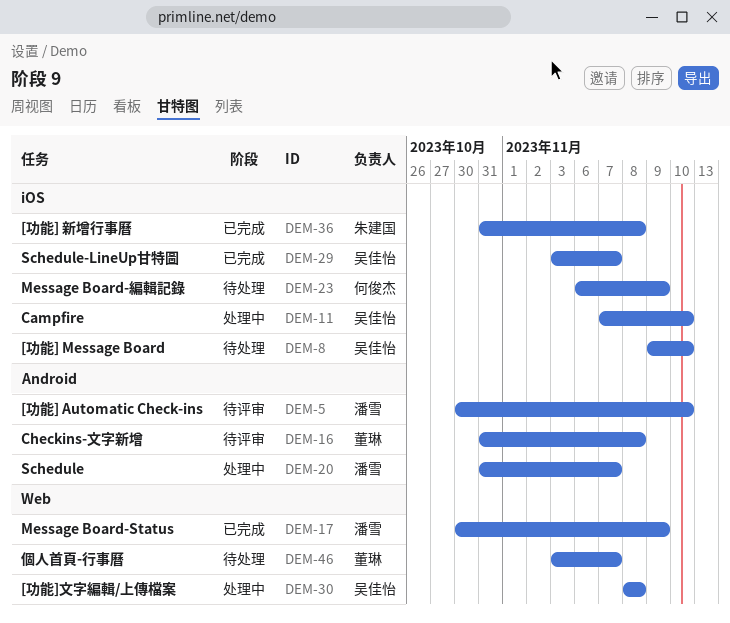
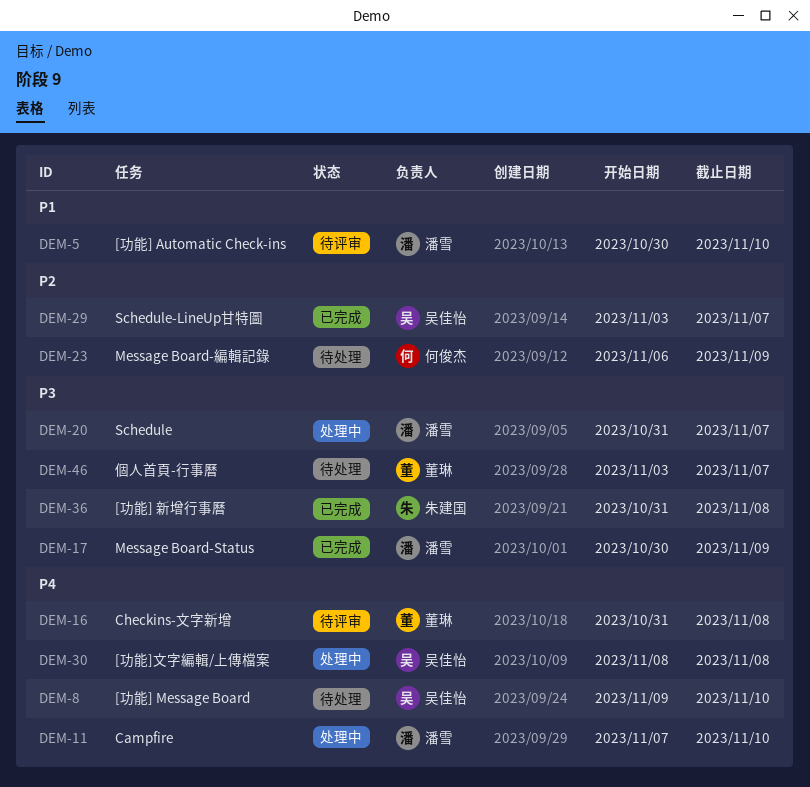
DEM-11, owner: 吴佳怡 -> 潘雪

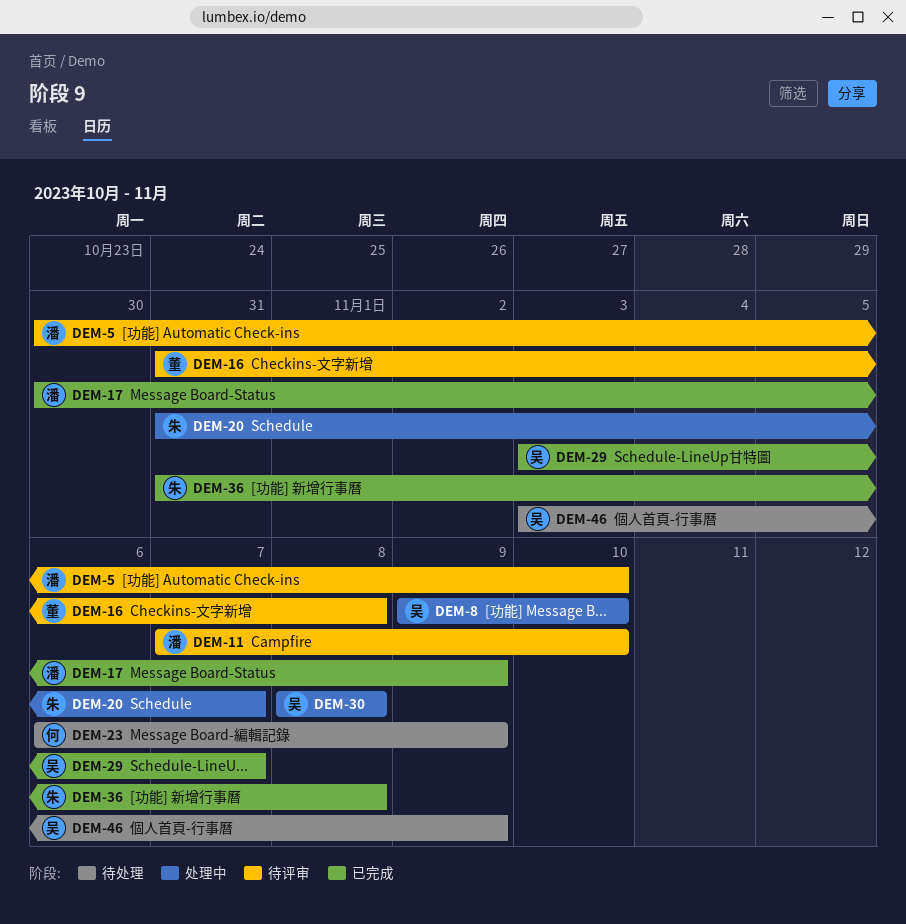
DEM-8, status: 待处理 -> 处理中
DEM-11, status: 处理中 -> 待评审
DEM-20, owner: 潘雪 -> 朱建国
DEM-46, owner: 董琳 -> 吴佳怡
DEM-46, due: Nov 7 -> Nov 9

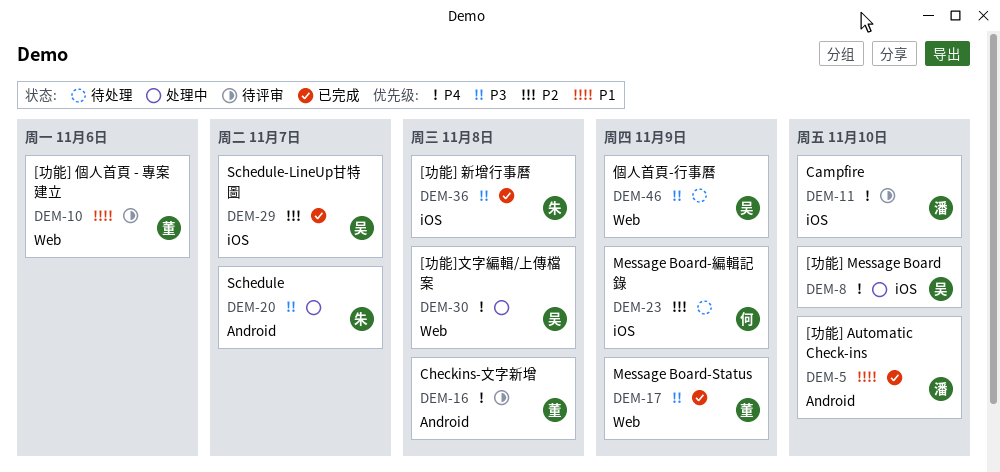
DEM-5, status: 待评审 -> 已完成
DEM-10: none -> present
DEM-17, owner: 潘 -> 董

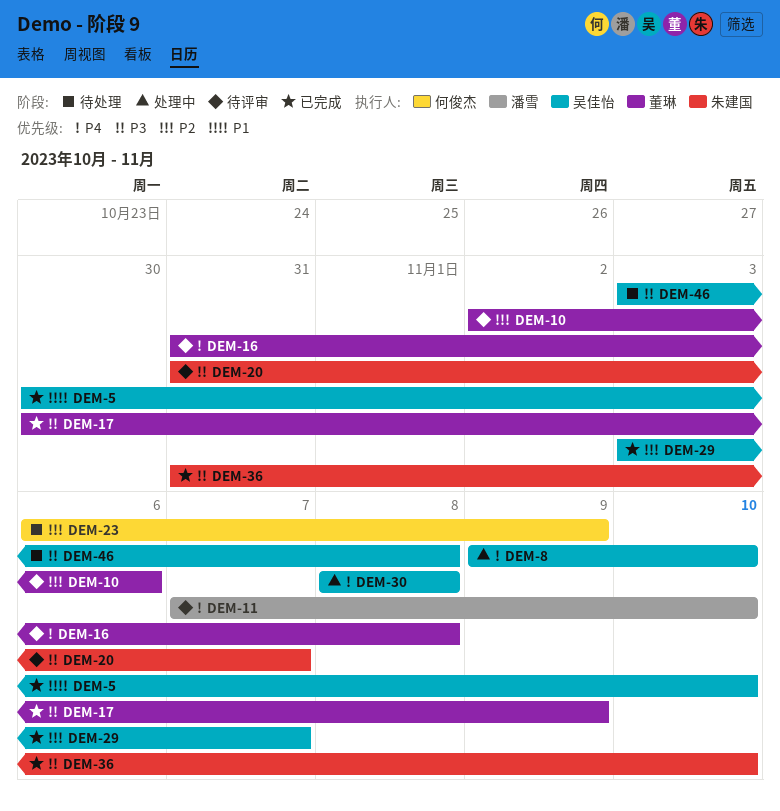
DEM-5, owner: 潘雪 -> 吴佳怡
DEM-10, priority: P1 -> P2
DEM-20, status: 处理中 -> 待评审
DEM-36, due: Nov 8 -> Nov 10
DEM-46, due: Nov 9 -> Nov 8

